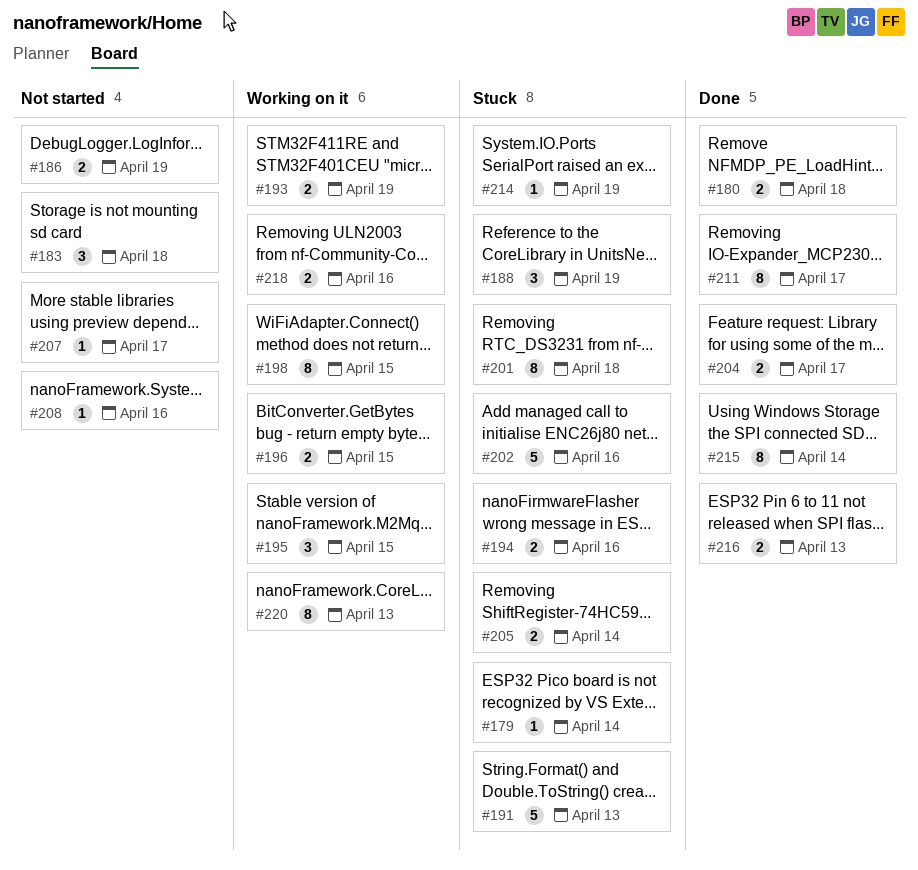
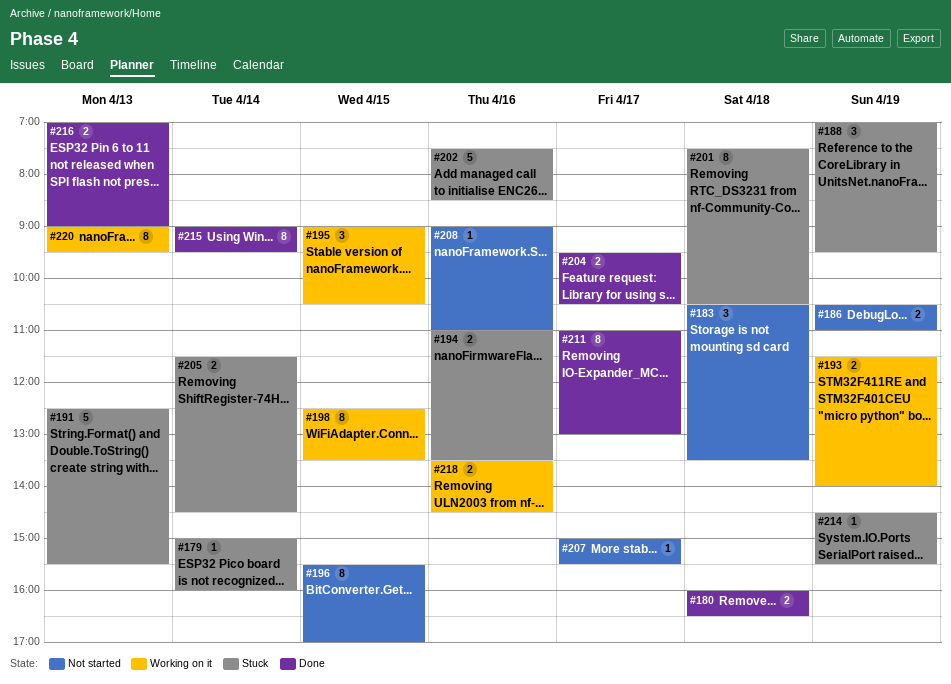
#196, status: Working on it -> Not started
#196, estimate: 2 -> 8

